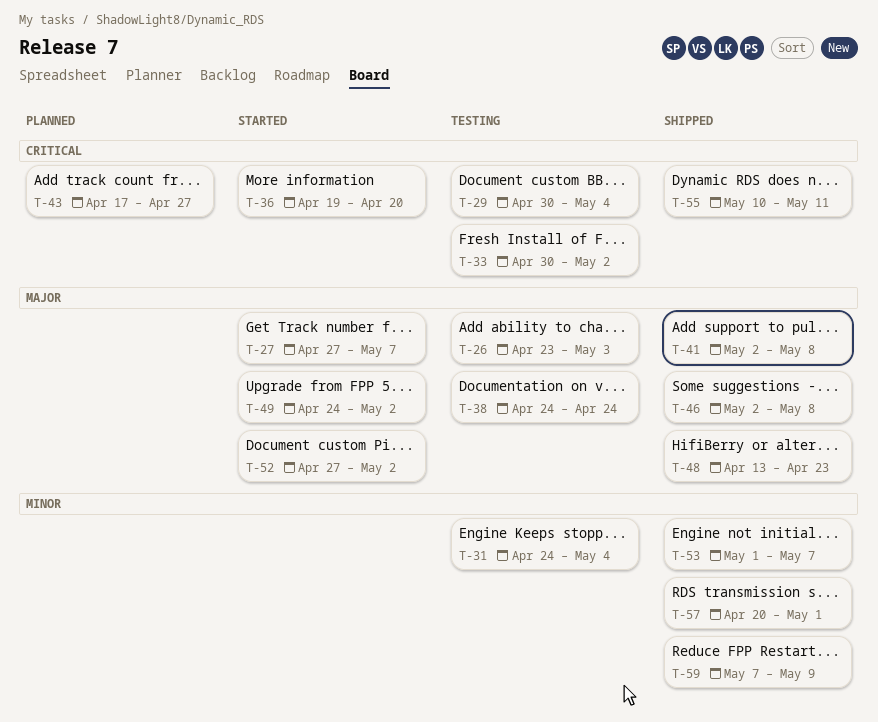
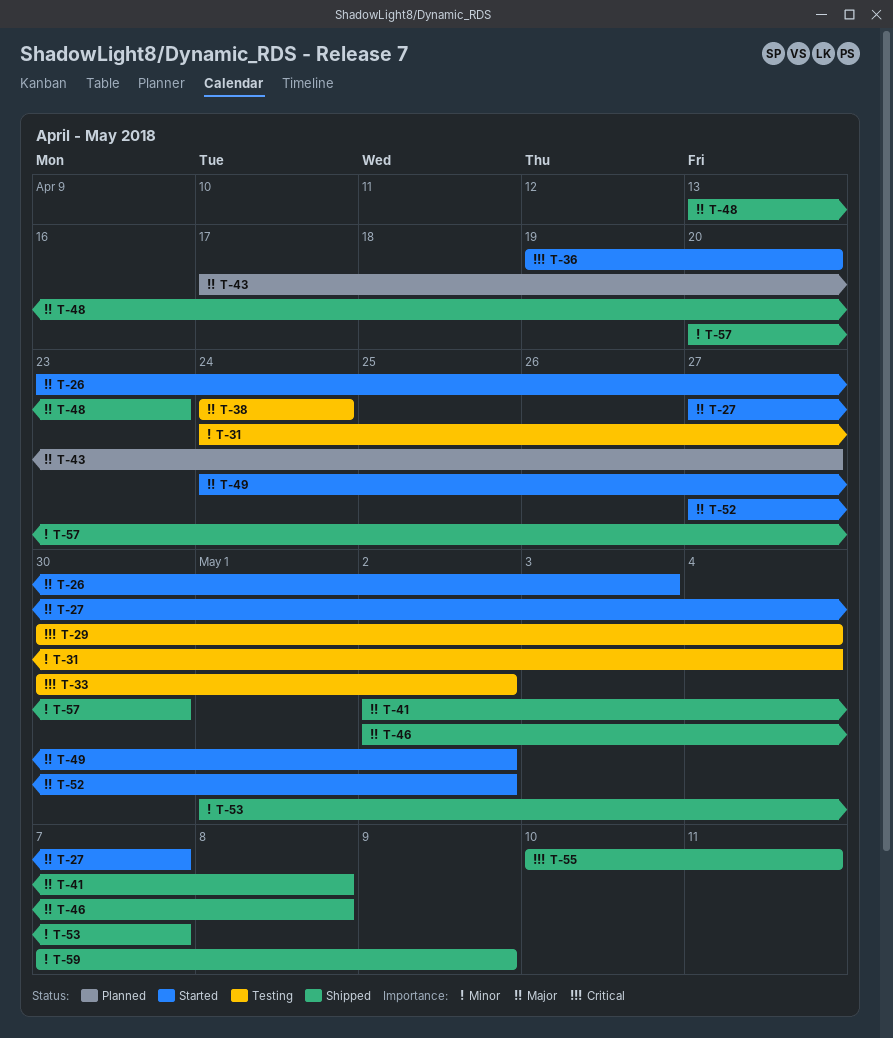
T-26, status: Testing -> Started
T-43, priority: Critical -> Major
T-57, due: May 1 -> Apr 30

